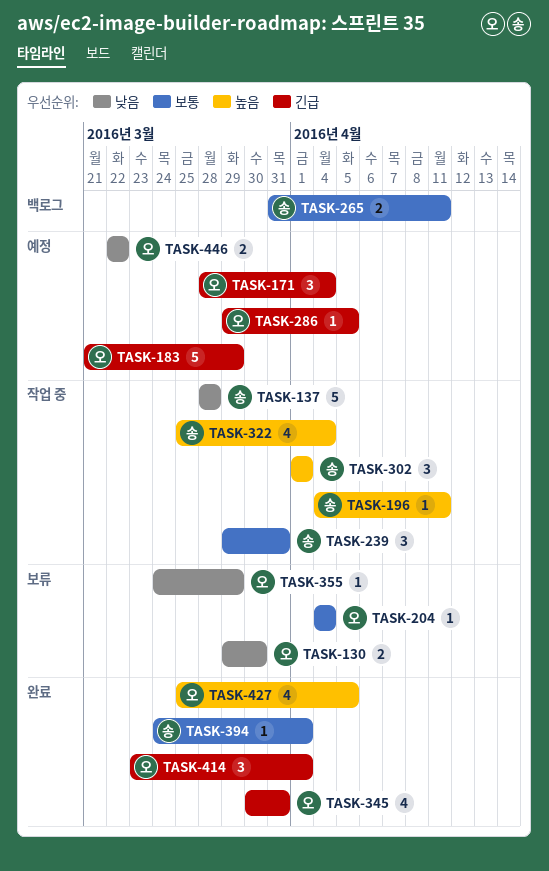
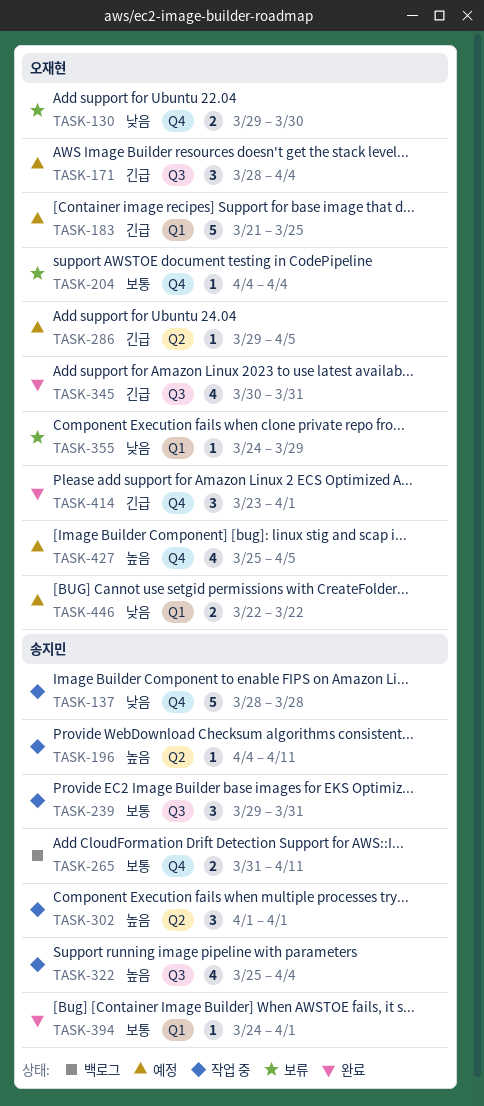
TASK-183, due: Mar 29 -> Mar 25
TASK-427, status: 완료 -> 예정

